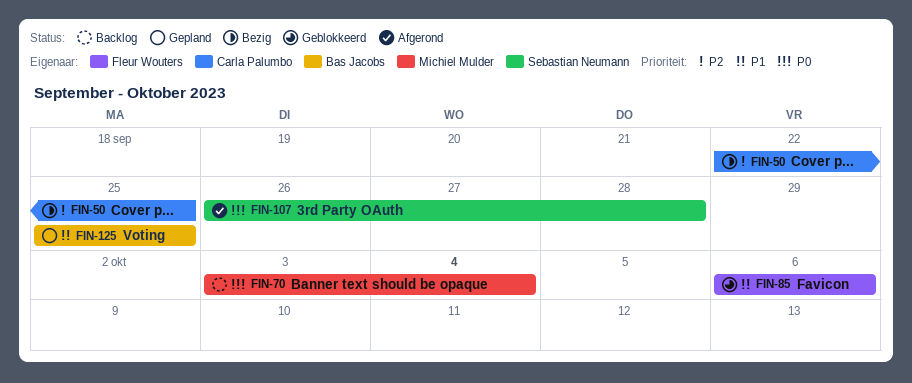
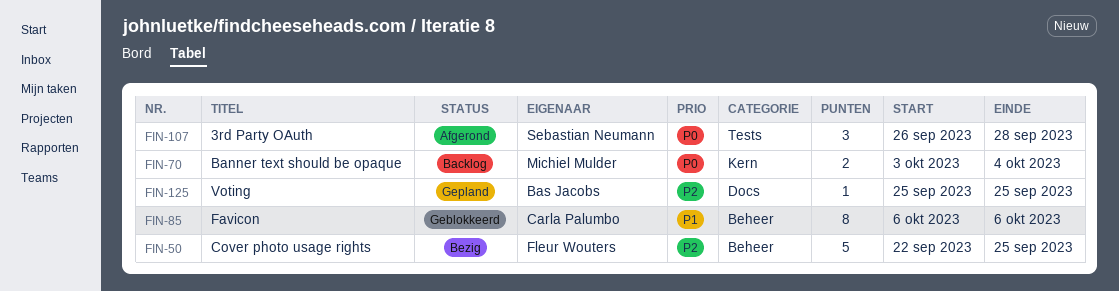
FIN-50, owner: Carla Palumbo -> Fleur Wouters
FIN-85, owner: Fleur Wouters -> Carla Palumbo
FIN-125, priority: P1 -> P2

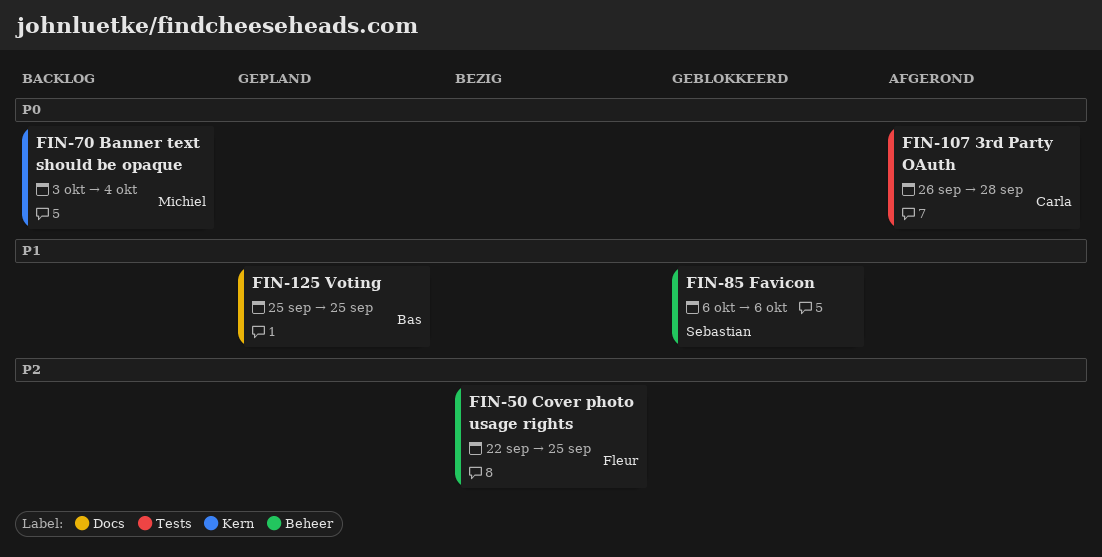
FIN-85, owner: Carla Palumbo -> Sebastian Neumann
FIN-107, owner: Sebastian Neumann -> Carla Palumbo
FIN-125, priority: P2 -> P1

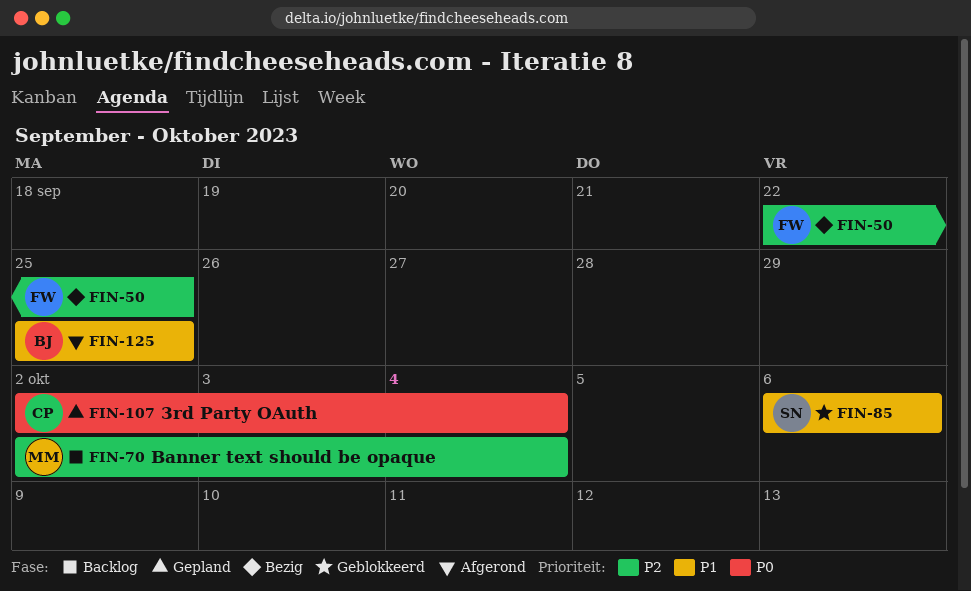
FIN-70, priority: P0 -> P2
FIN-70, start: Oct 3 -> Oct 2
FIN-107, status: Afgerond -> Gepland
FIN-107, start: Sep 26 -> Oct 2
FIN-107, due: Sep 28 -> Oct 4
FIN-125, status: Gepland -> Afgerond

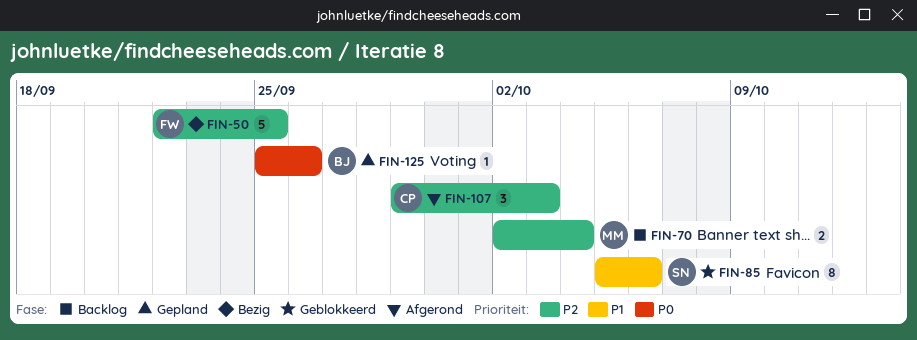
FIN-85, start: Oct 6 -> Oct 5
FIN-107, status: Gepland -> Afgerond
FIN-107, priority: P0 -> P2
FIN-107, start: Oct 2 -> Sep 29
FIN-107, due: Oct 4 -> Oct 3
FIN-125, status: Afgerond -> Gepland
FIN-125, priority: P1 -> P0
FIN-125, due: Sep 25 -> Sep 26

